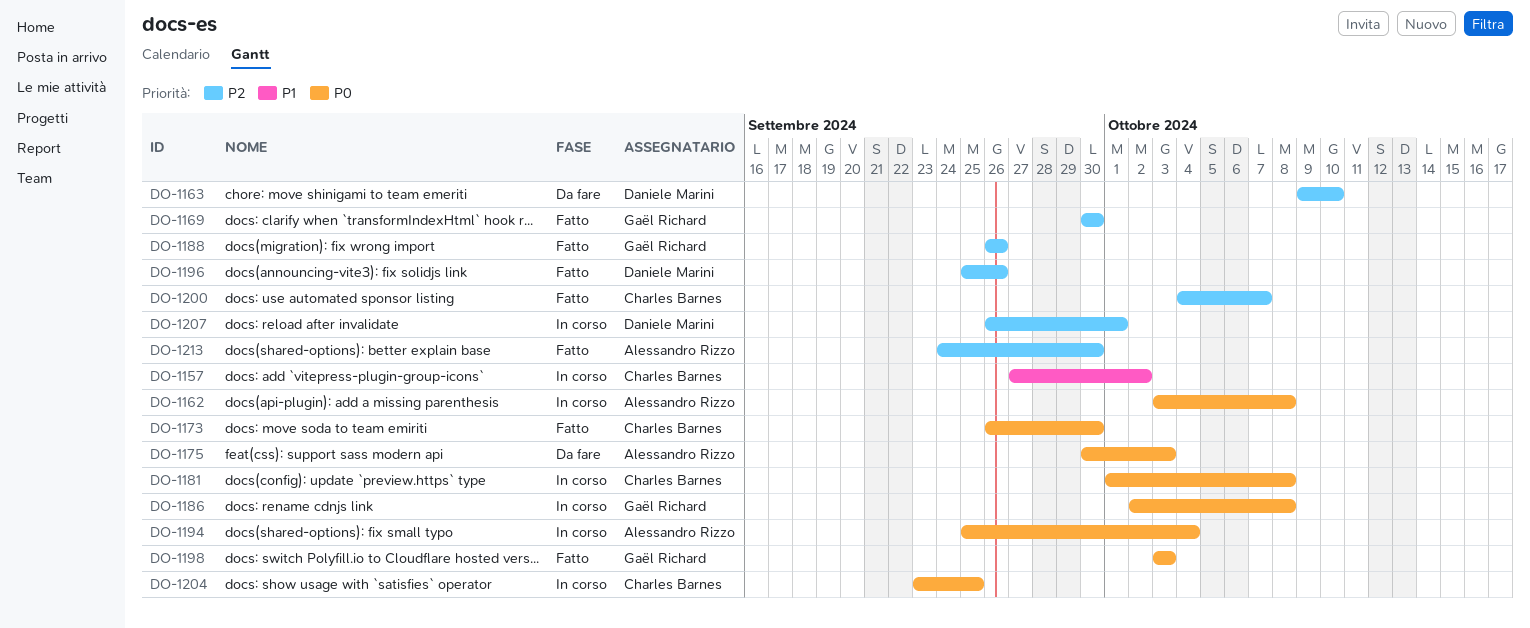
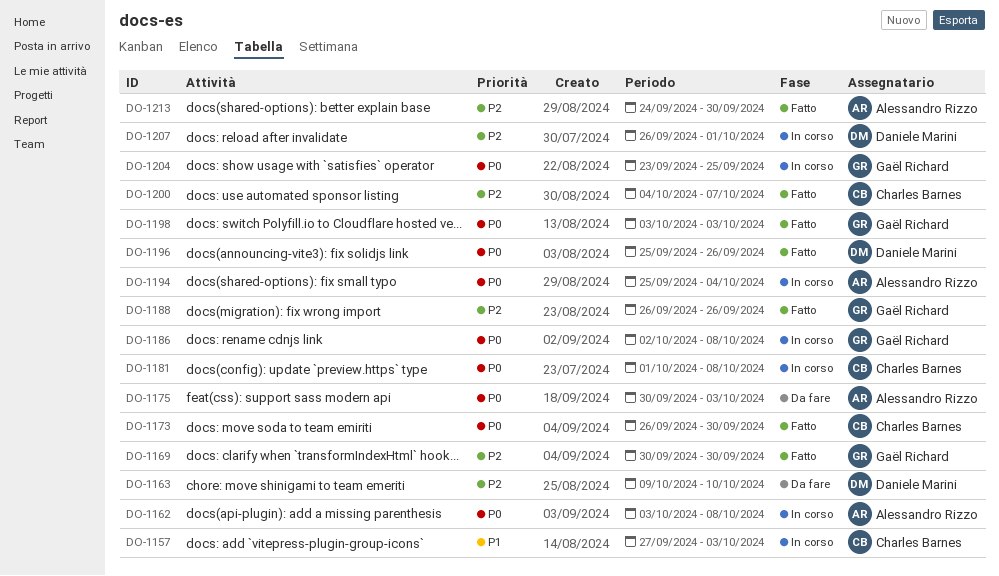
DO-1157, due: Oct 2 -> Oct 3
DO-1196, priority: P2 -> P0
DO-1204, owner: Charles Barnes -> Gaël Richard

